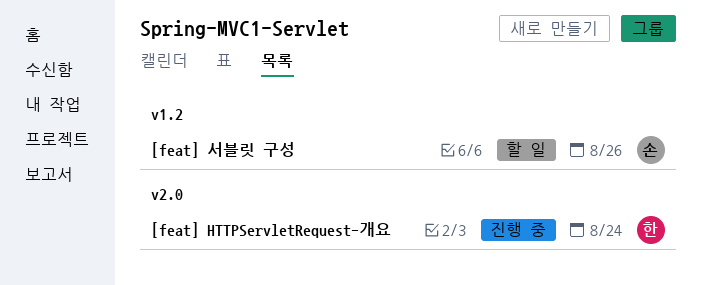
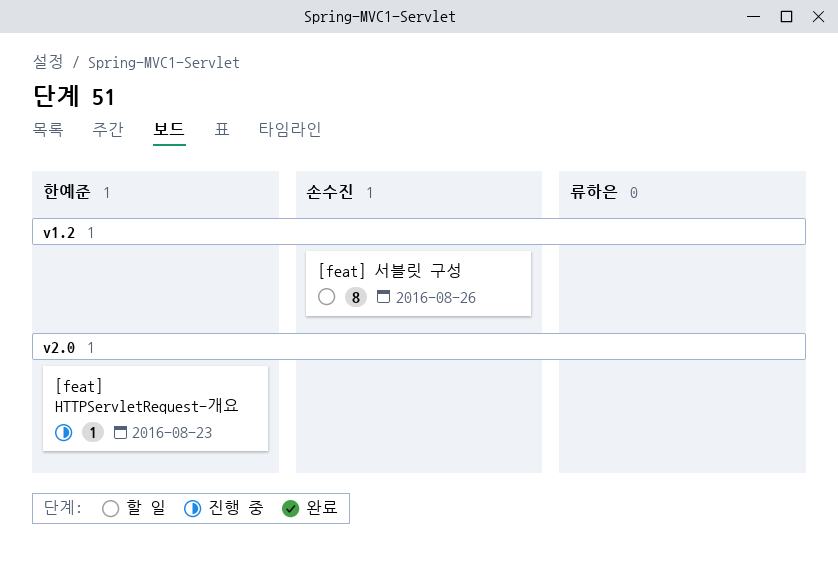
[feat] HTTPServletRequest-개요, due: Aug 24 -> Aug 23

